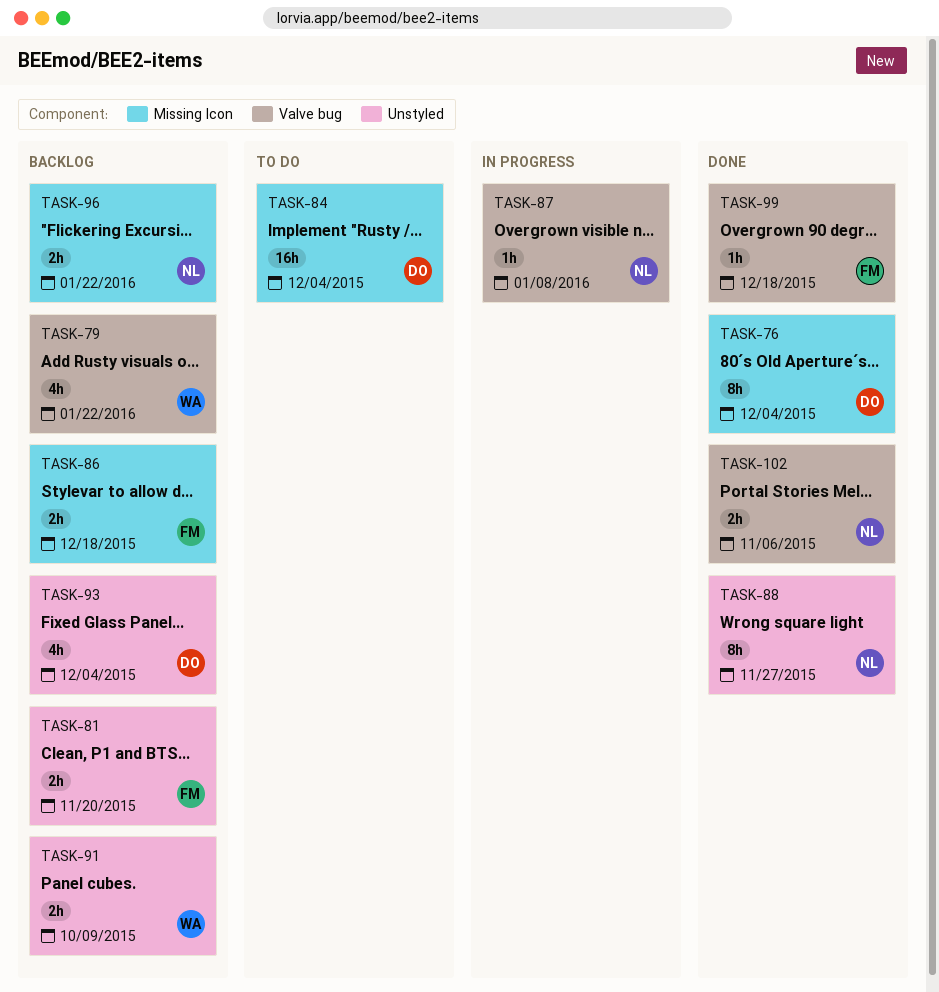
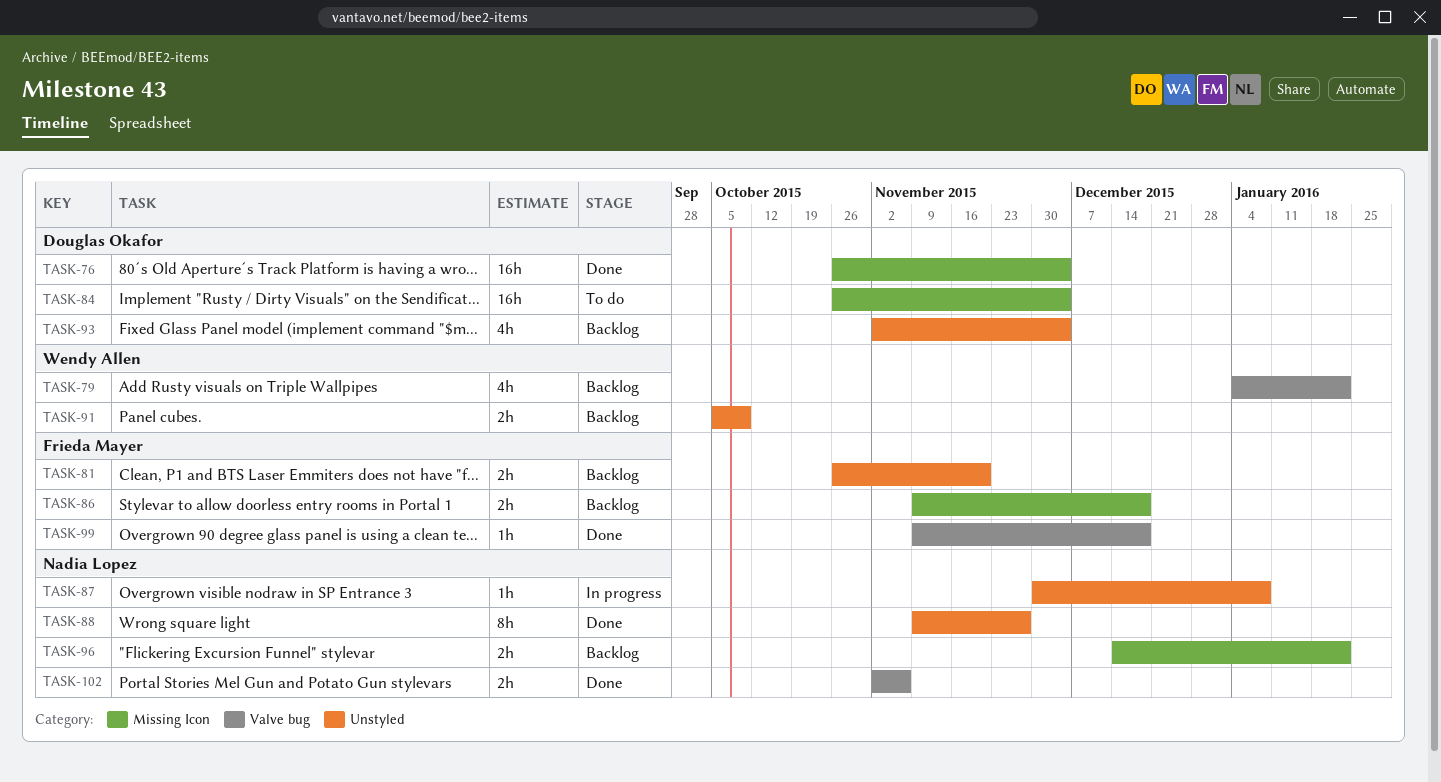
TASK-76, estimate: 8h -> 16h
TASK-87, label: Valve bug -> Unstyled

